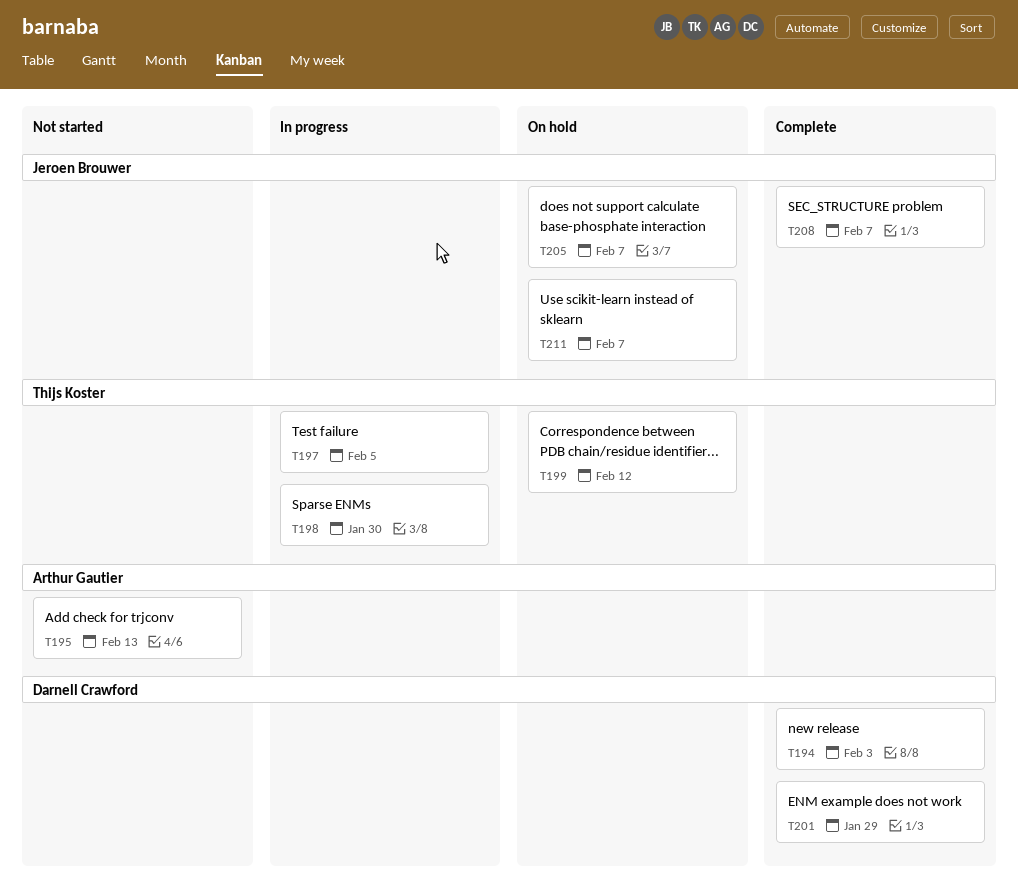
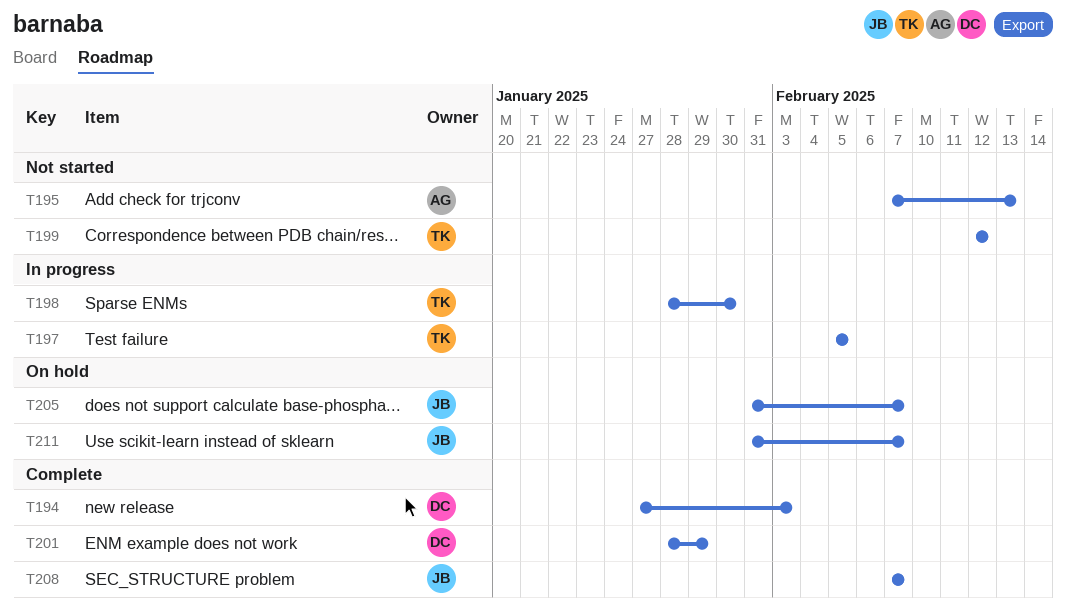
T199, status: On hold -> Not started

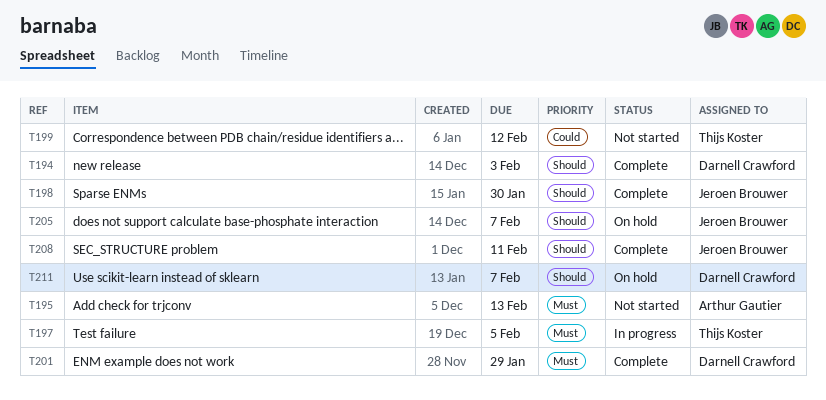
T198, status: In progress -> Complete
T198, owner: Thijs Koster -> Jeroen Brouwer
T208, due: Feb 7 -> Feb 11
T211, owner: Jeroen Brouwer -> Darnell Crawford

